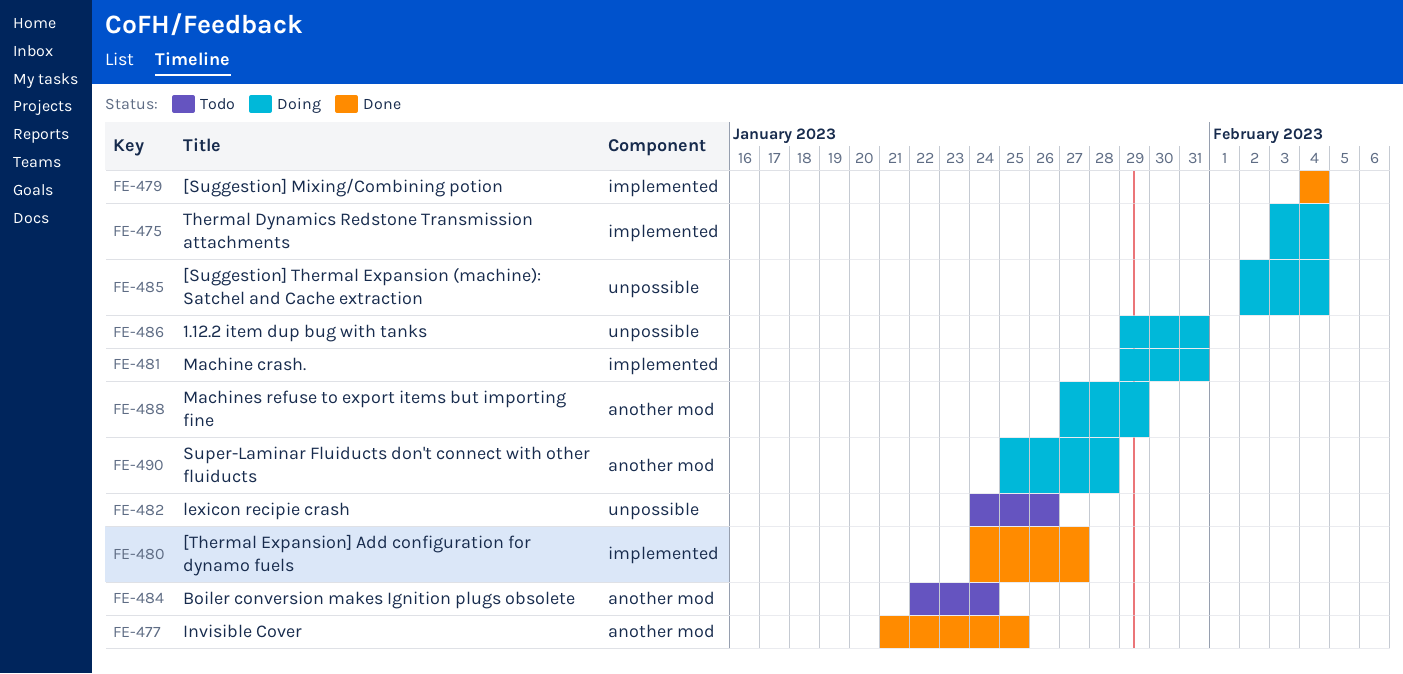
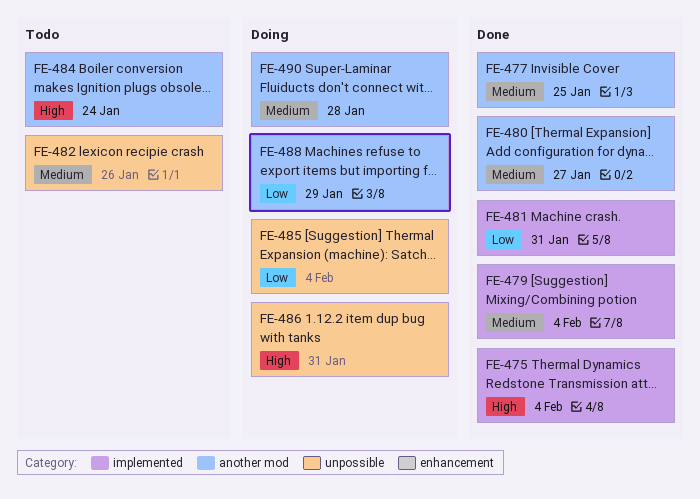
FE-475, status: Doing -> Done
FE-480, label: implemented -> another mod
FE-481, status: Doing -> Done

